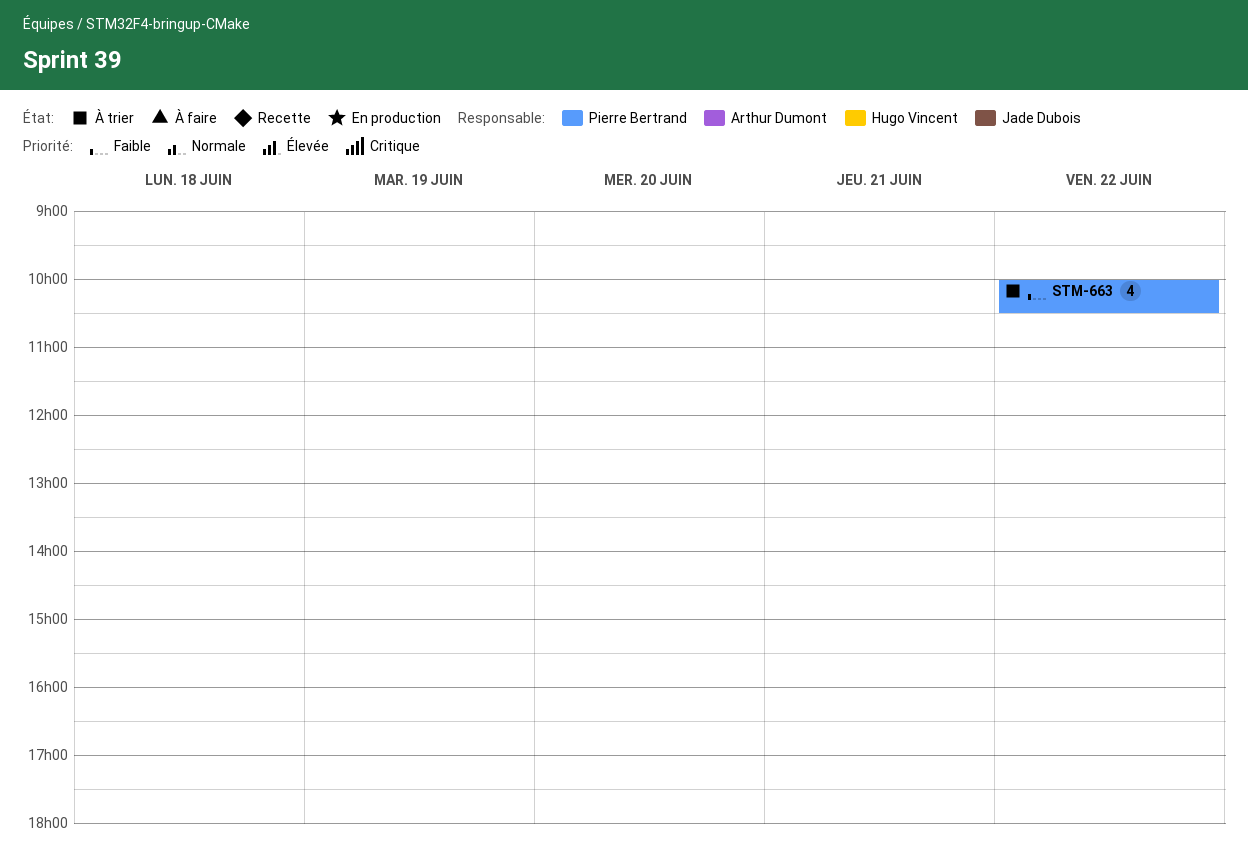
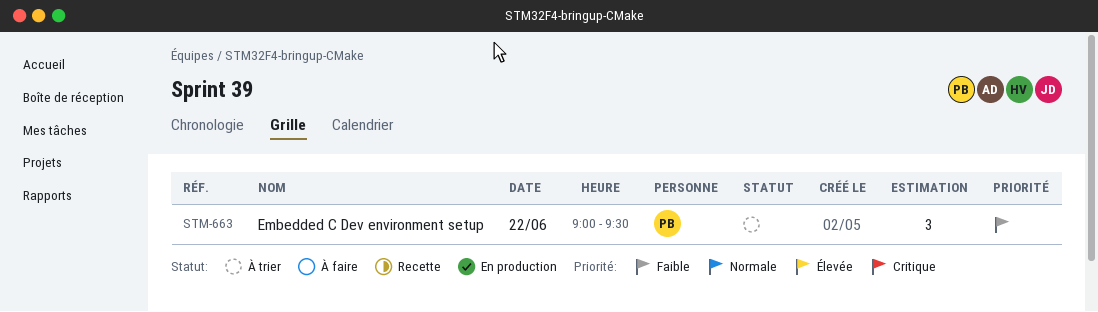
STM-663, estimate: 4 -> 3
STM-663, begins: 10:00 -> 09:00
STM-663, ends: 10:30 -> 09:30

